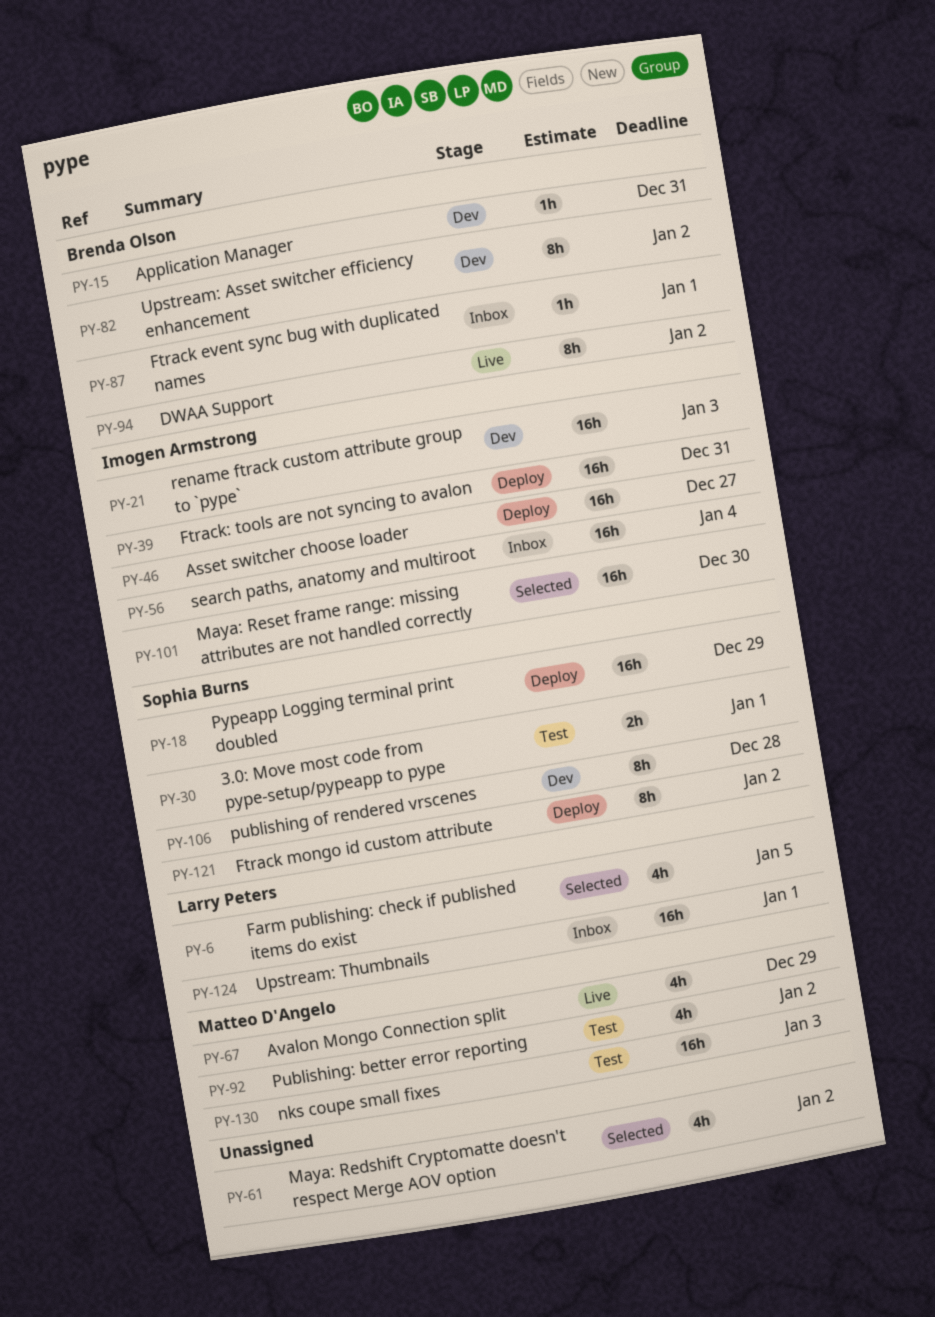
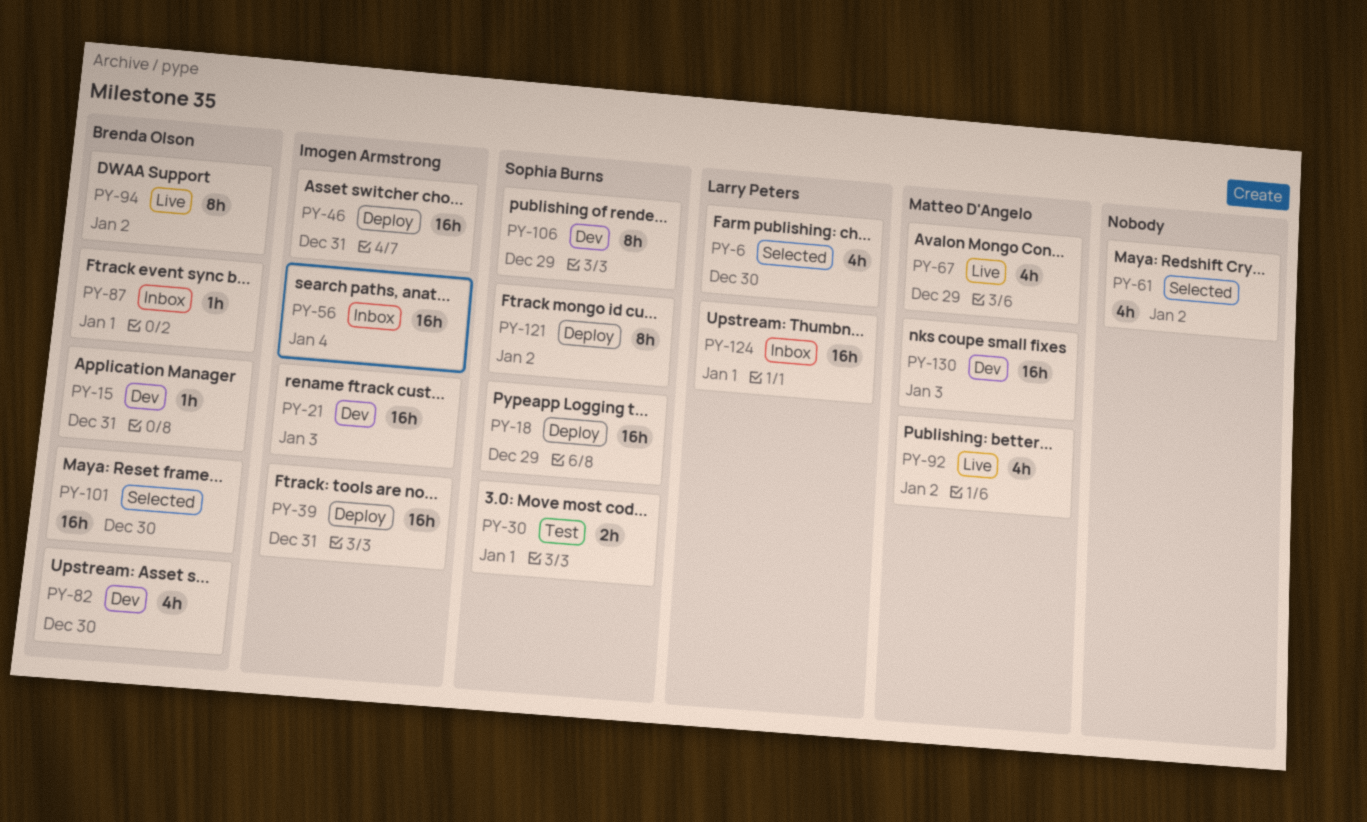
PY-6, due: Jan 5 -> Dec 30
PY-46, due: Dec 27 -> Dec 31
PY-82, estimate: 8h -> 4h
PY-82, due: Jan 2 -> Dec 30
PY-92, status: Test -> Live
PY-101, owner: Imogen Armstrong -> Brenda Olson
PY-106, due: Dec 28 -> Dec 29
PY-130, status: Test -> Dev

